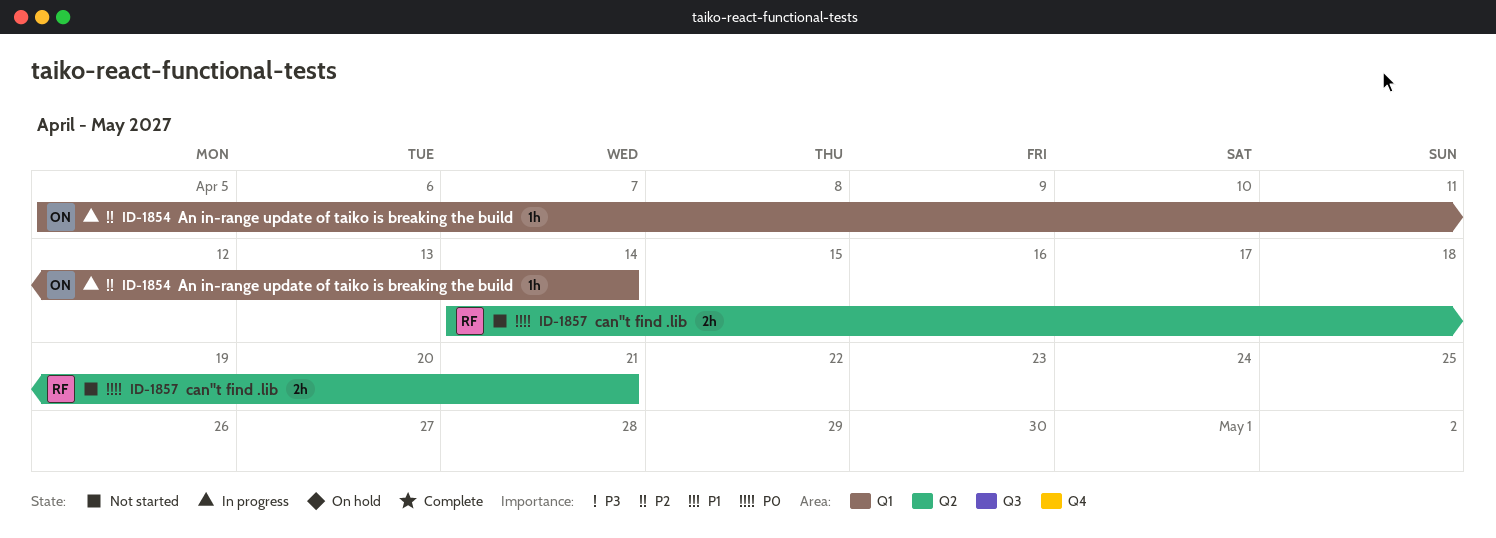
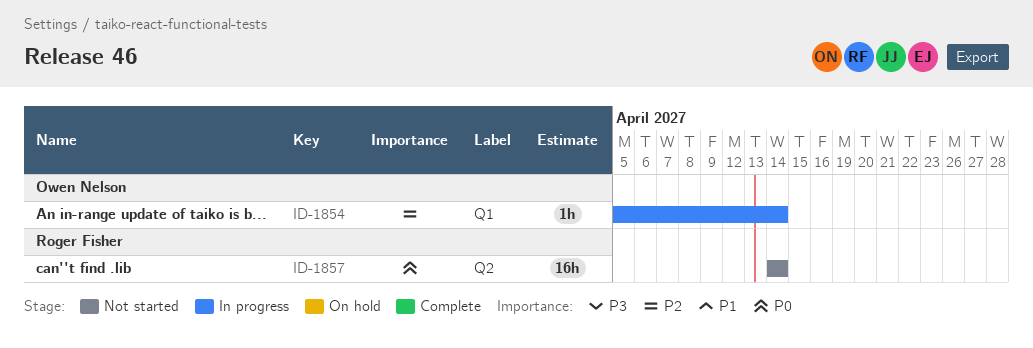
ID-1857, estimate: 2h -> 16h
ID-1857, due: Apr 21 -> Apr 14

